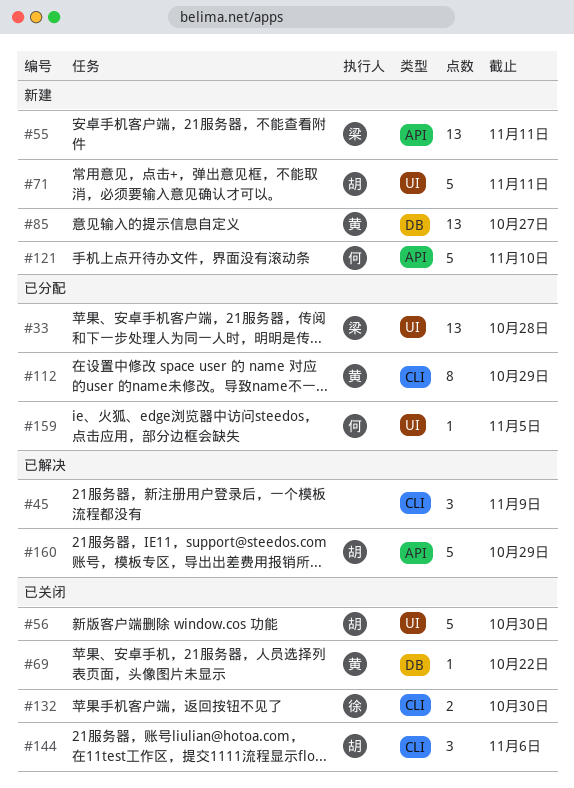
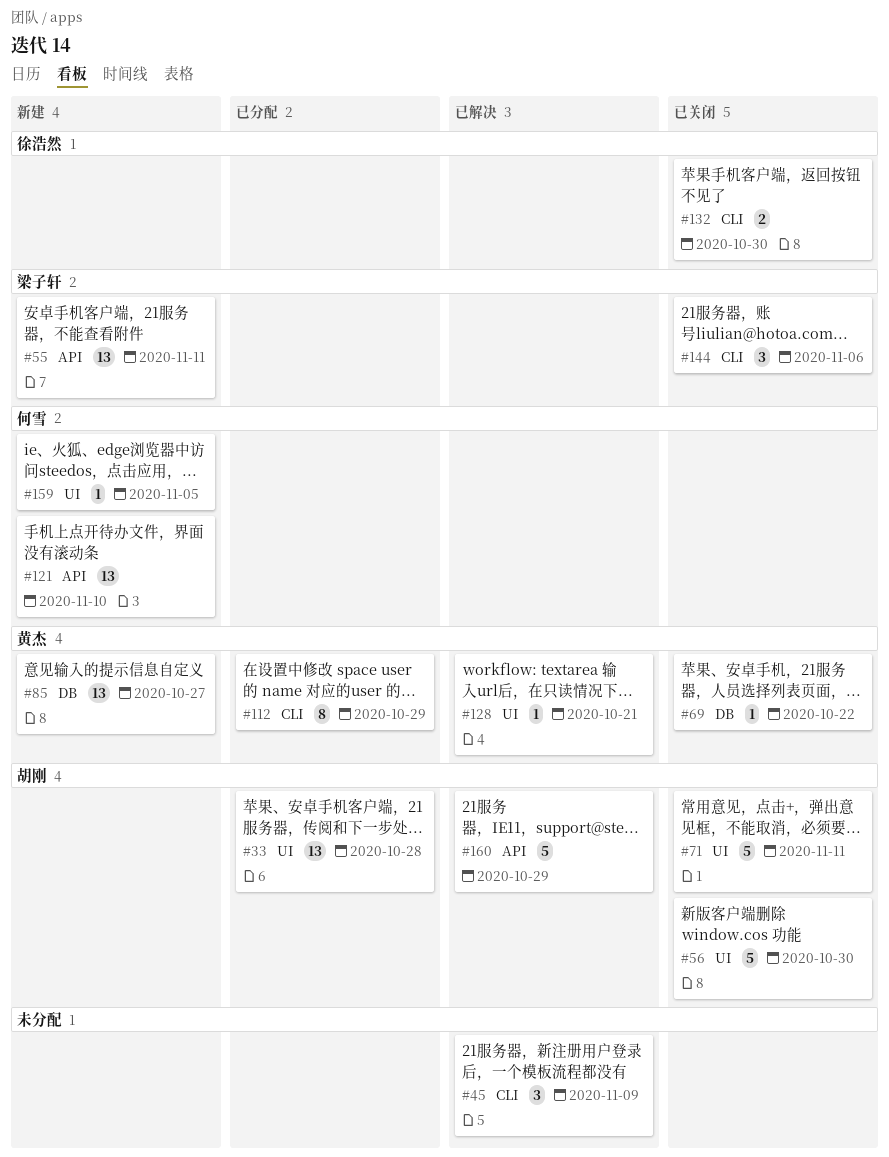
#33, owner: 梁子轩 -> 胡刚
#71, status: 新建 -> 已关闭
#121, estimate: 5 -> 13
#128: none -> present
#144, owner: 胡刚 -> 梁子轩
#159, status: 已分配 -> 新建

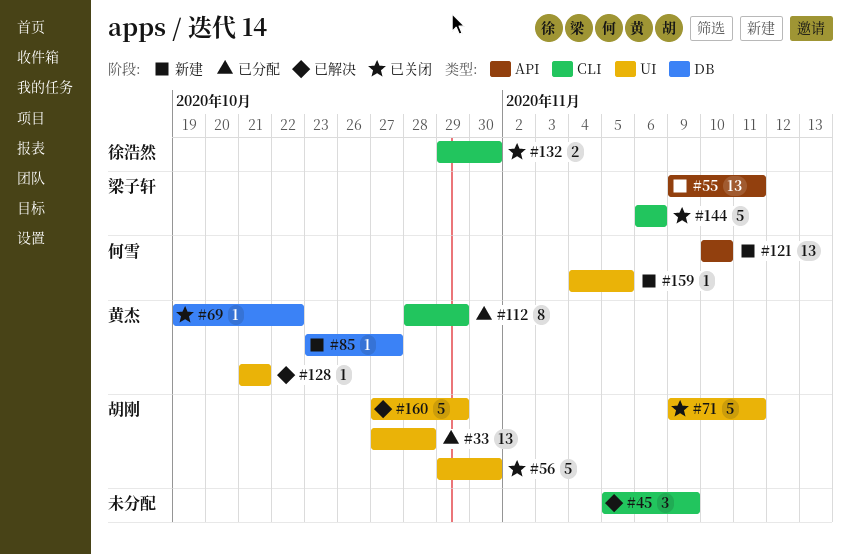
#85, estimate: 13 -> 1
#144, estimate: 3 -> 5
#160, label: API -> UI

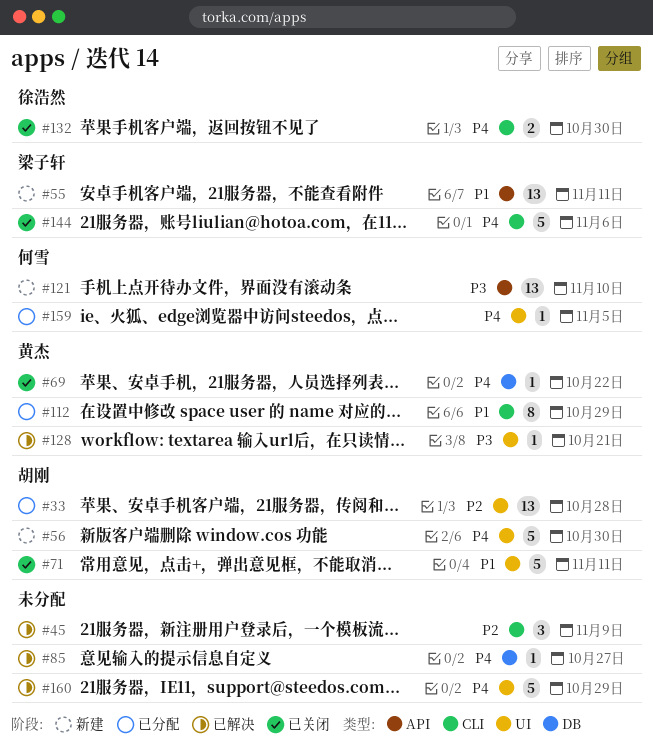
#56, status: 已关闭 -> 新建
#85, status: 新建 -> 已解决
#85, owner: 黄杰 -> none
#159, status: 新建 -> 已分配
#160, owner: 胡刚 -> none

